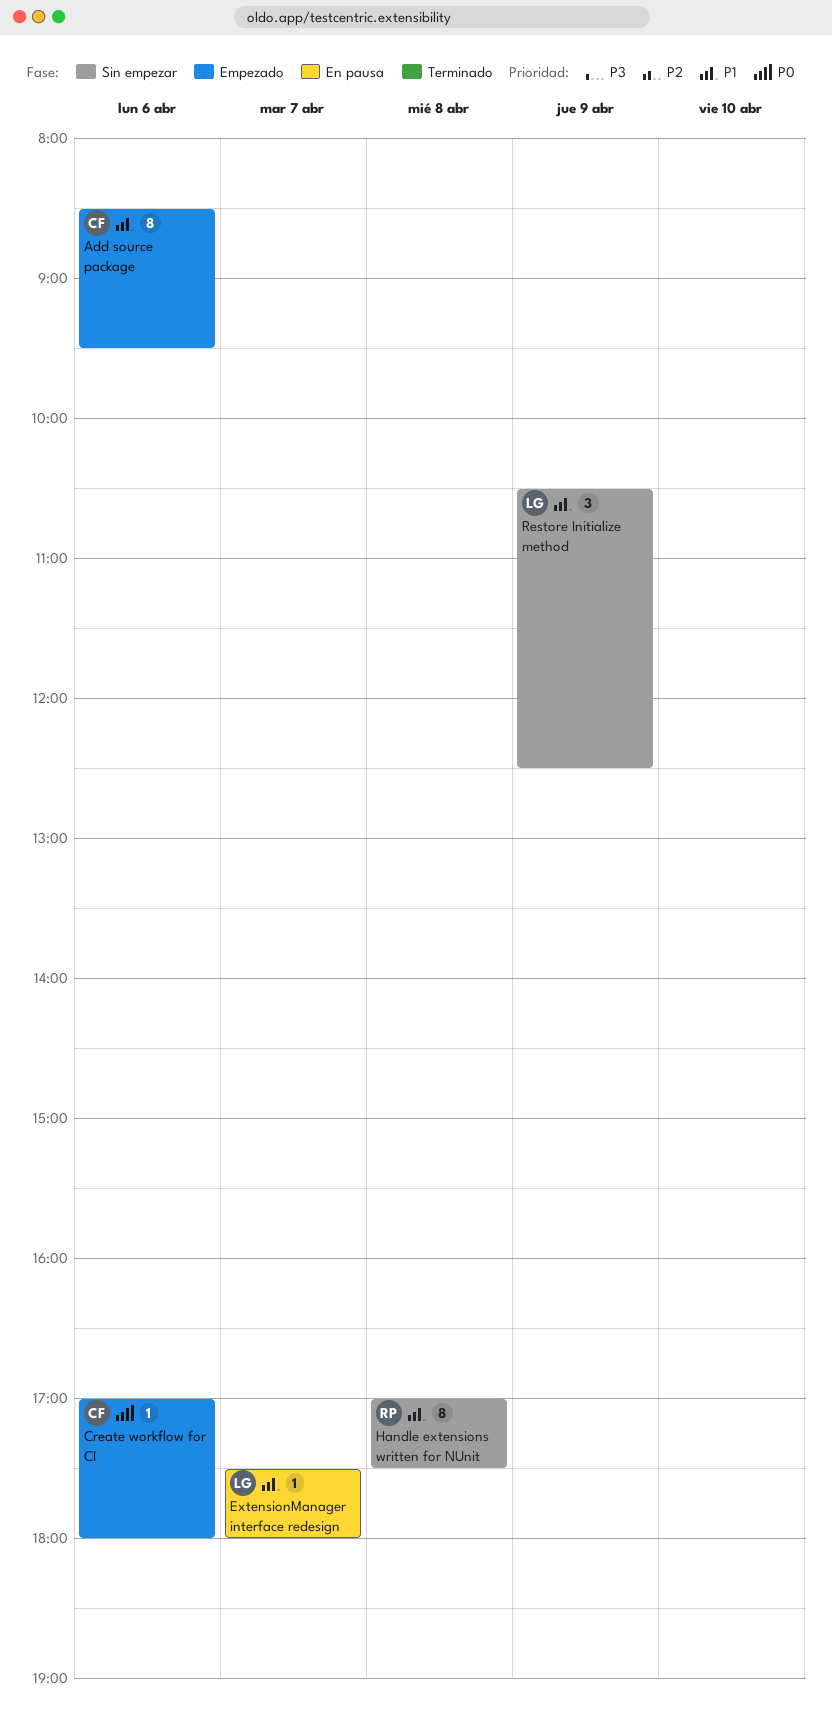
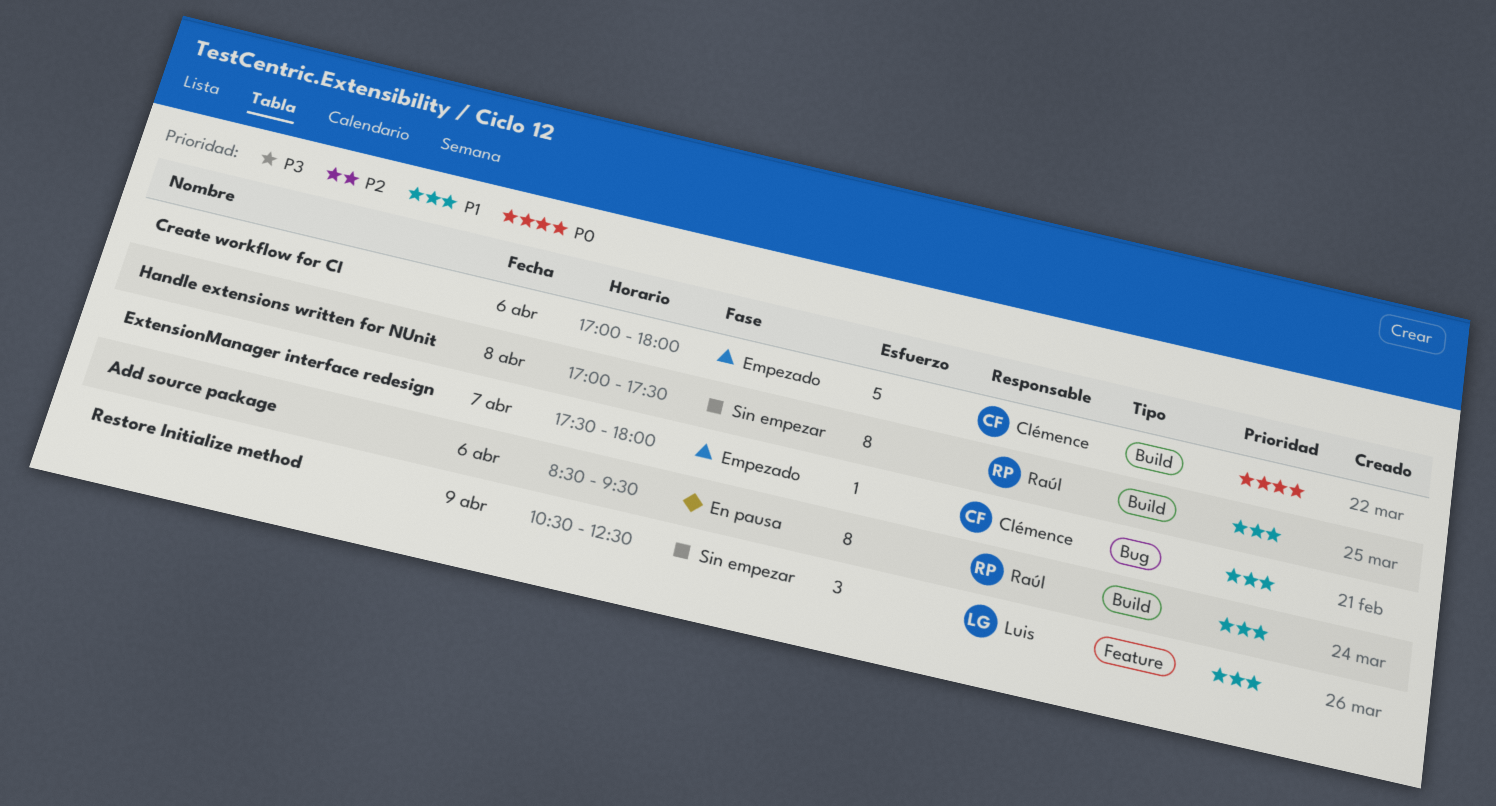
Add source package, status: Empezado -> En pausa
Add source package, owner: Clémence -> Raúl
Create workflow for CI, estimate: 1 -> 5
ExtensionManager interface redesign, status: En pausa -> Empezado
ExtensionManager interface redesign, owner: Luis -> Clémence

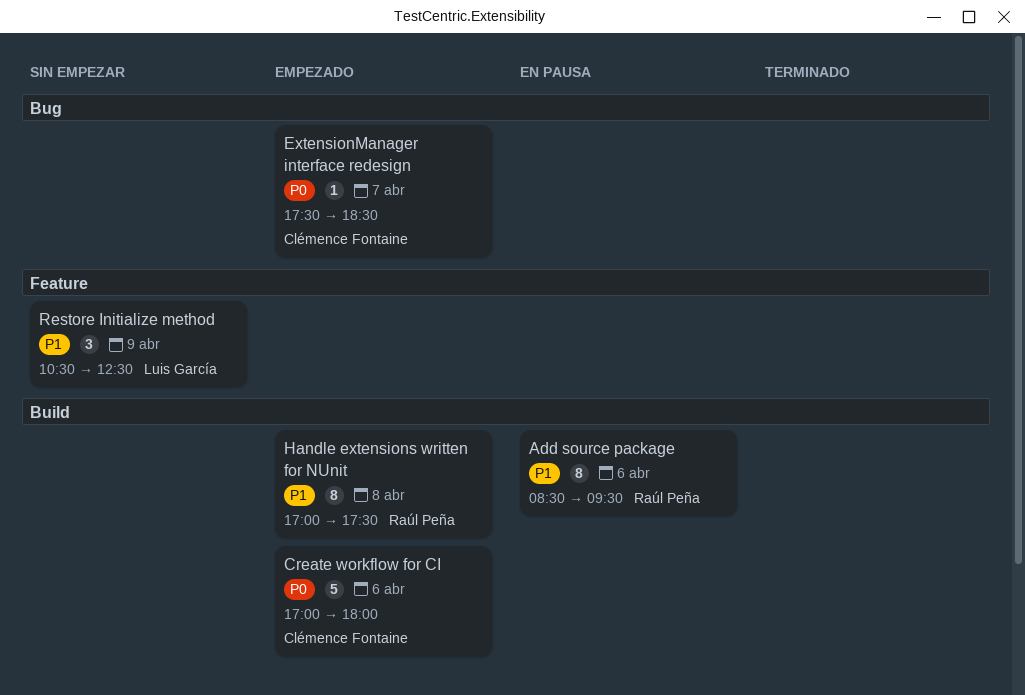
ExtensionManager interface redesign, priority: P1 -> P0
ExtensionManager interface redesign, ends: 18:00 -> 18:30
Handle extensions written for NUnit, status: Sin empezar -> Empezado

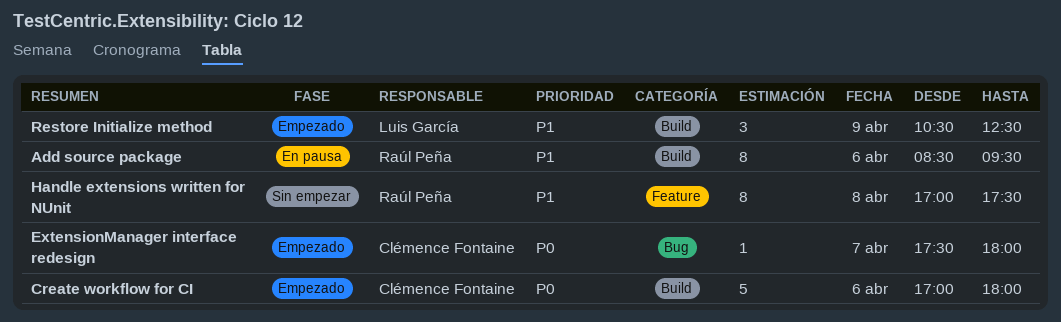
ExtensionManager interface redesign, ends: 18:30 -> 18:00
Handle extensions written for NUnit, status: Empezado -> Sin empezar
Handle extensions written for NUnit, label: Build -> Feature
Restore Initialize method, status: Sin empezar -> Empezado
Restore Initialize method, label: Feature -> Build

